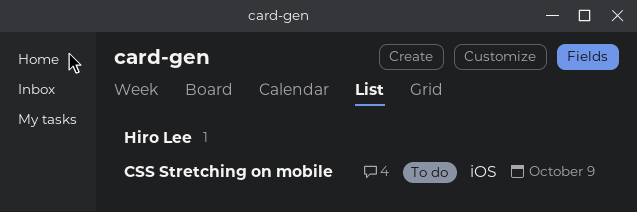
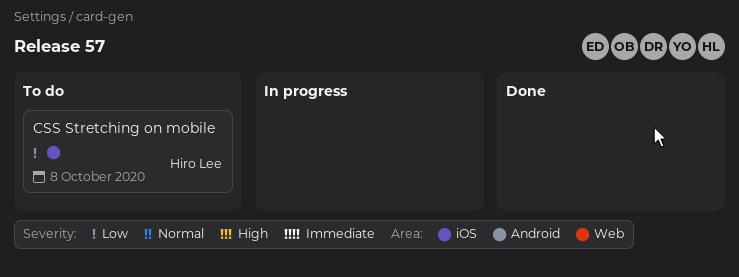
CSS Stretching on mobile, due: Oct 9 -> Oct 8

